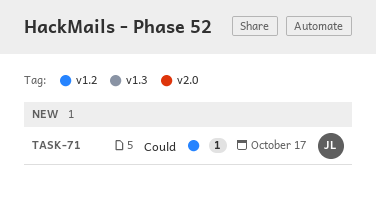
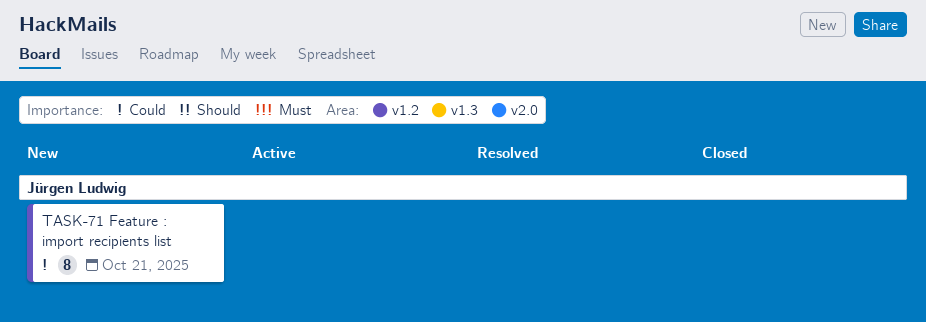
TASK-71, estimate: 1 -> 8
TASK-71, due: Oct 17 -> Oct 21

